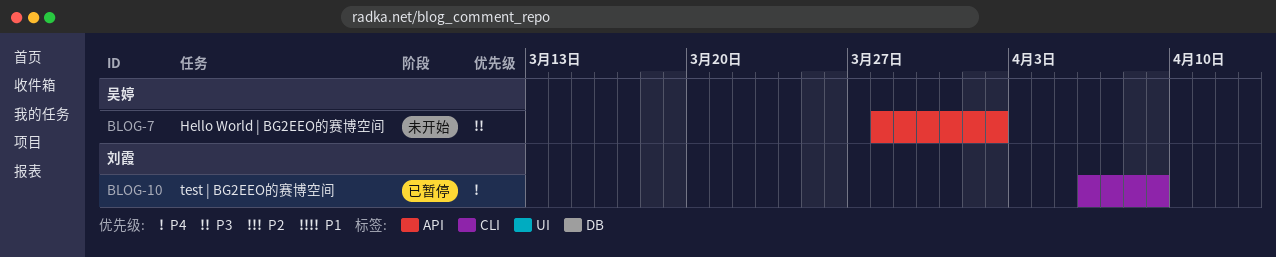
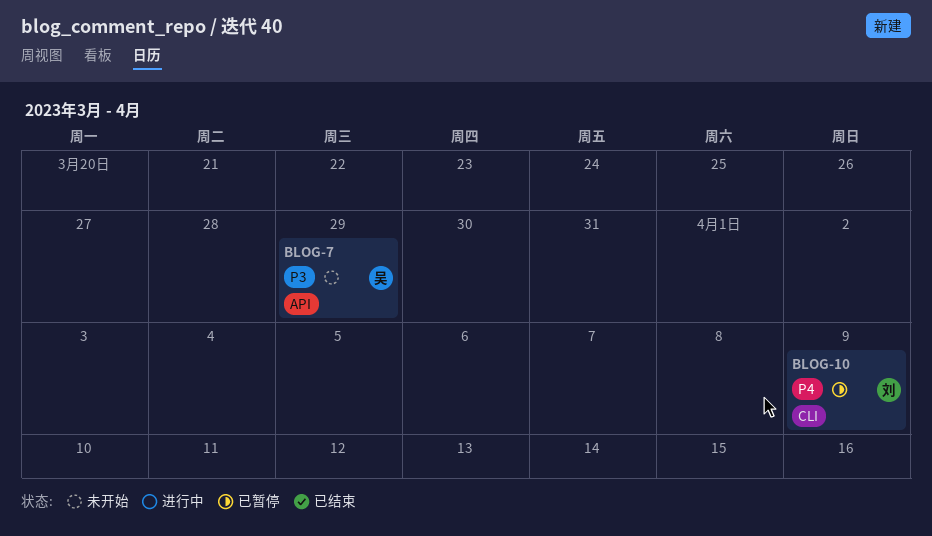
BLOG-7, due: Apr 2 -> Mar 29

